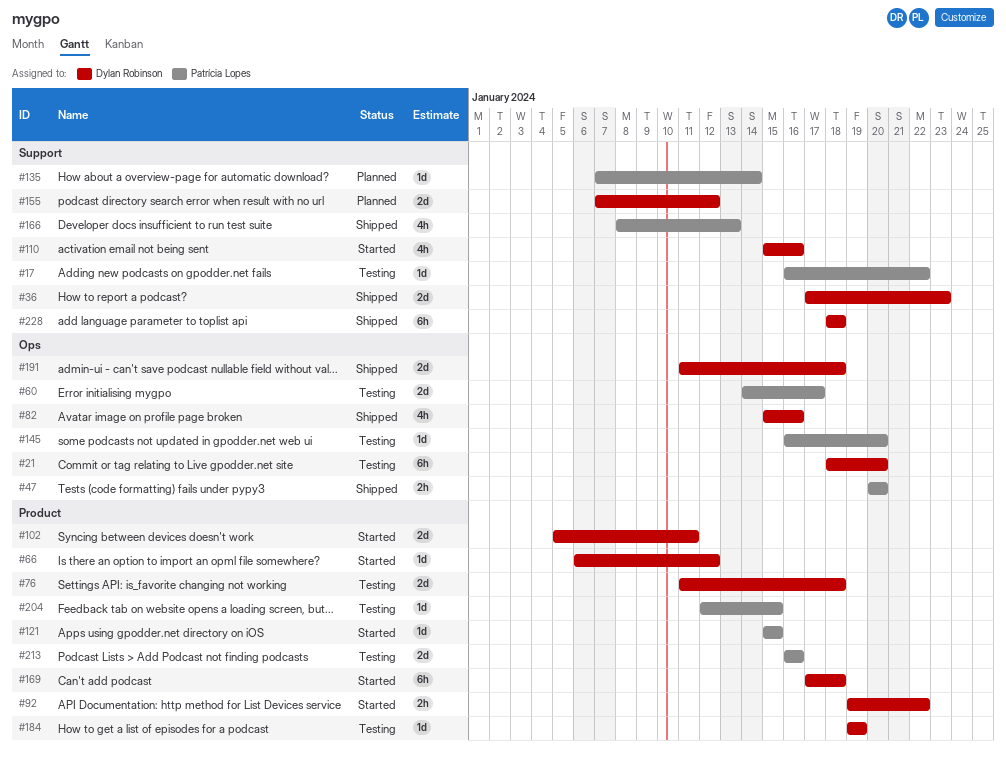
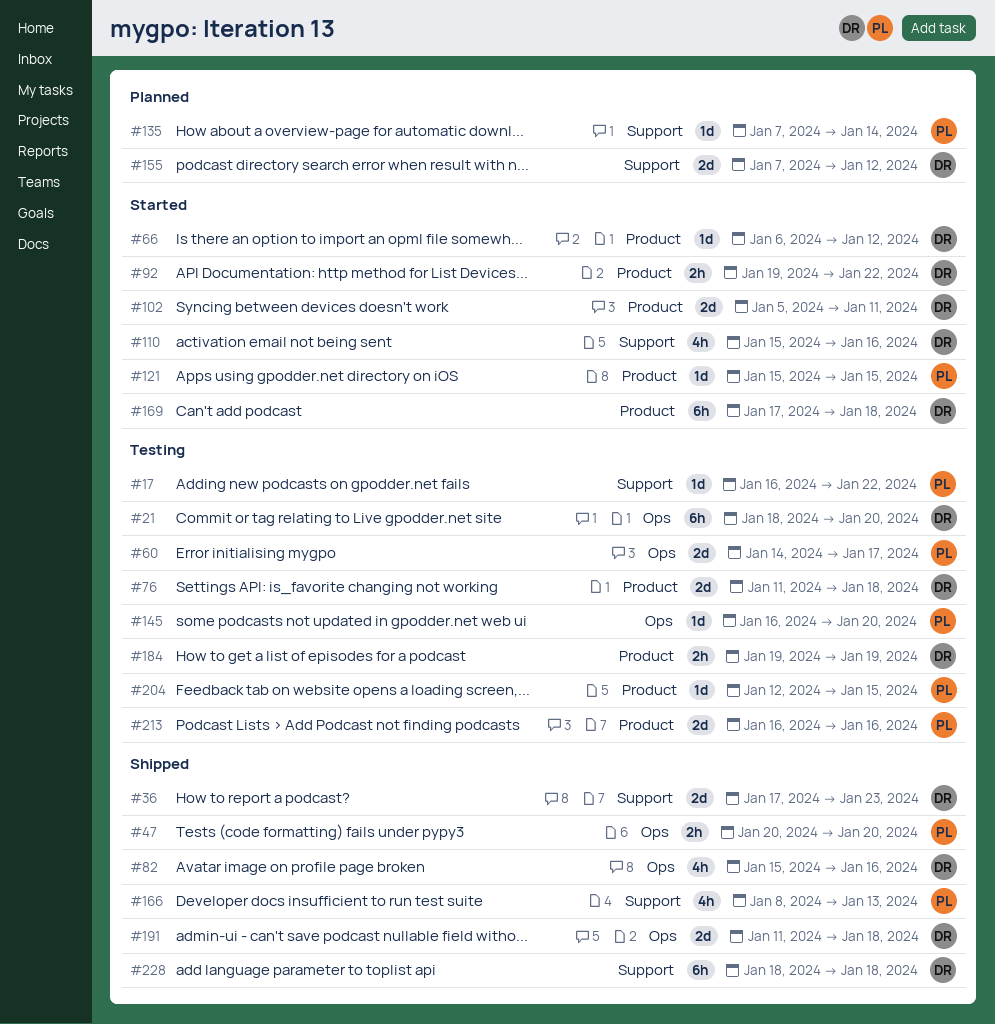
#184, estimate: 1d -> 2h

